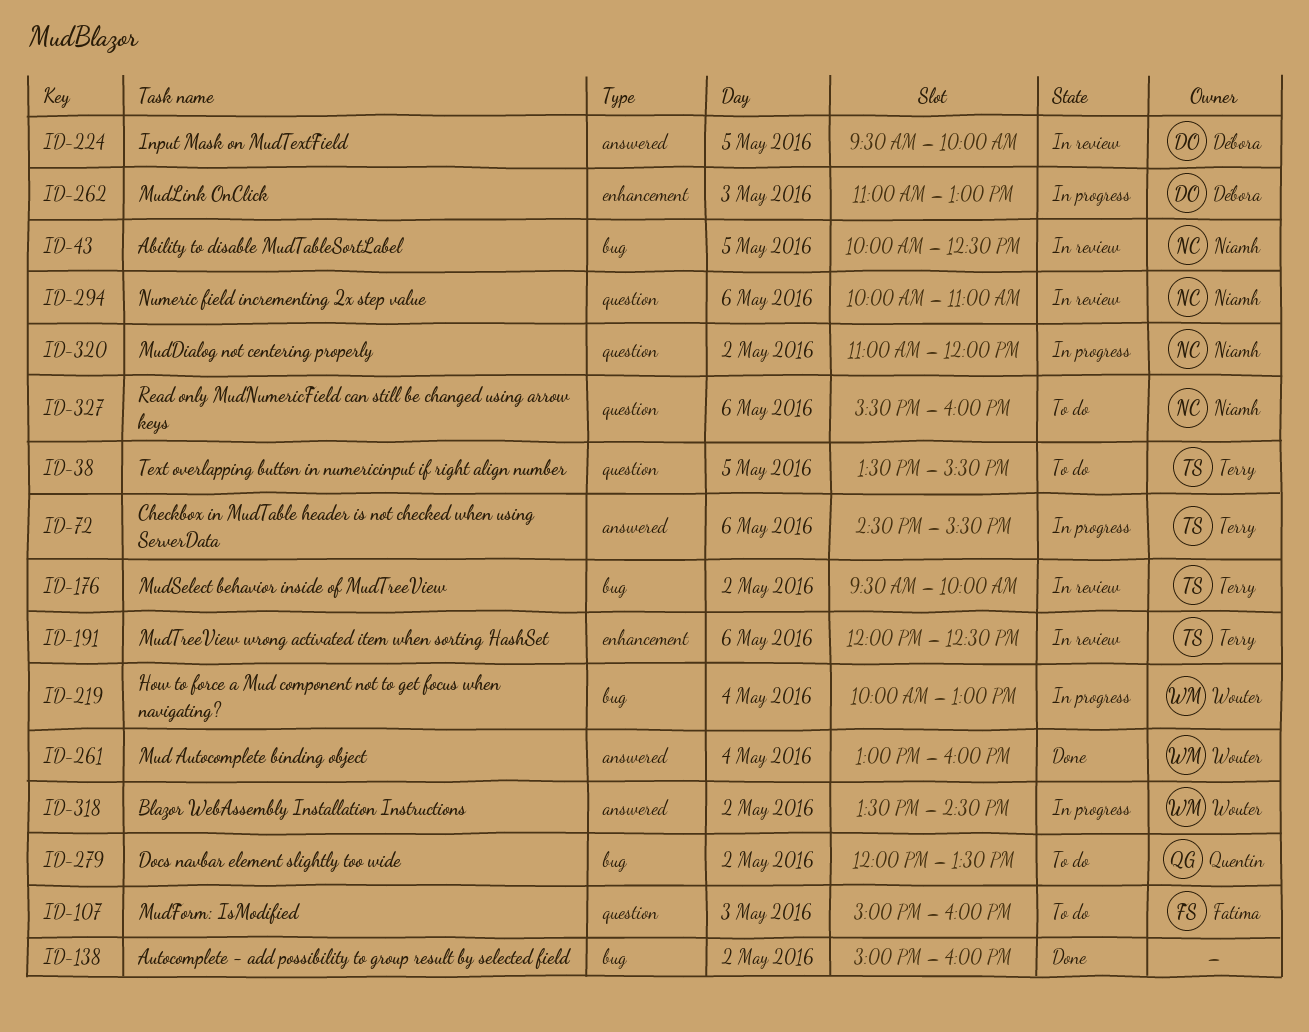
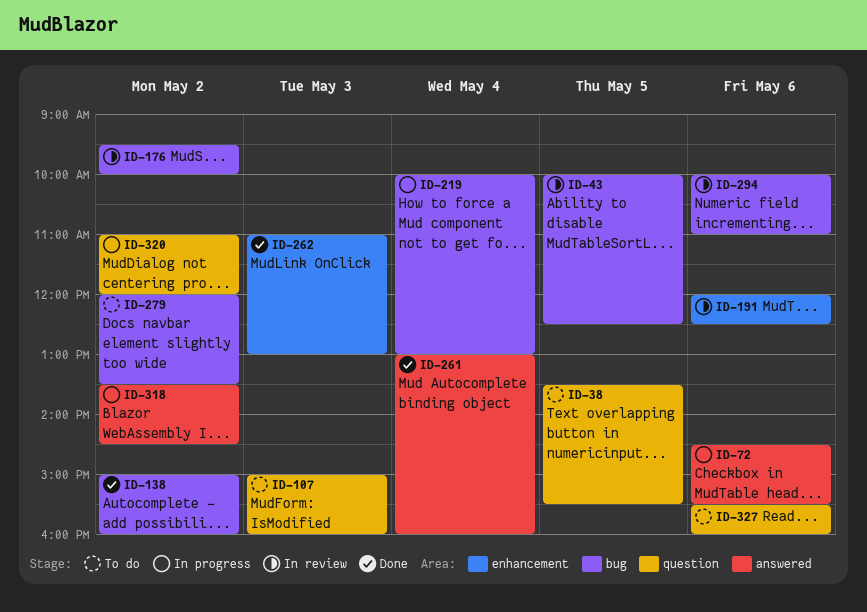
ID-224: present -> none
ID-262, status: In progress -> Done
ID-294, label: question -> bug

